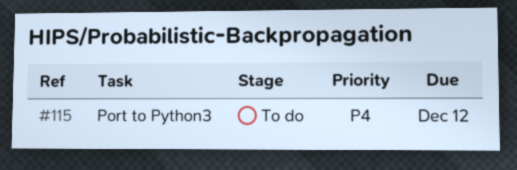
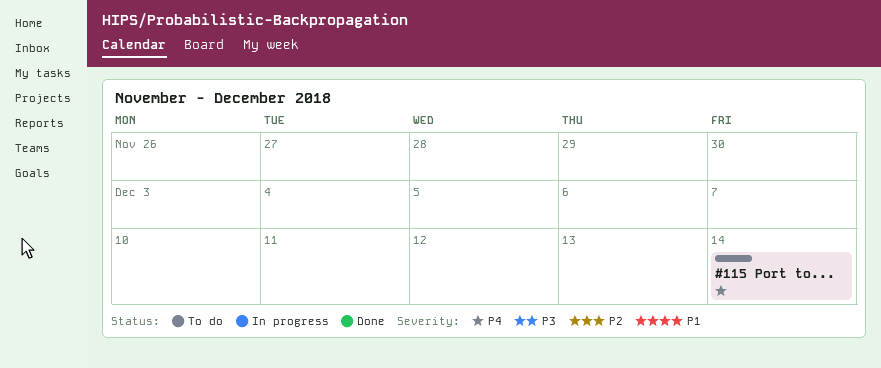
#115, due: Dec 12 -> Dec 14

